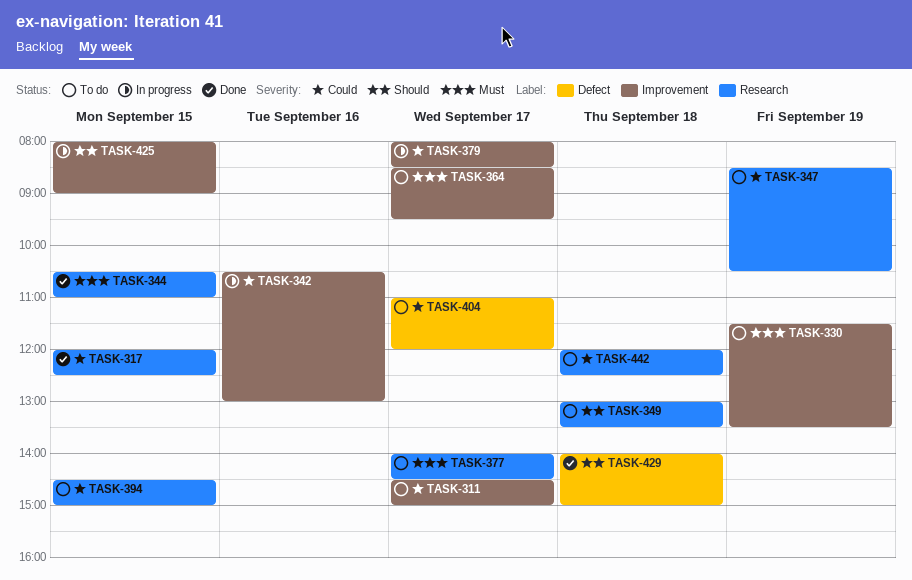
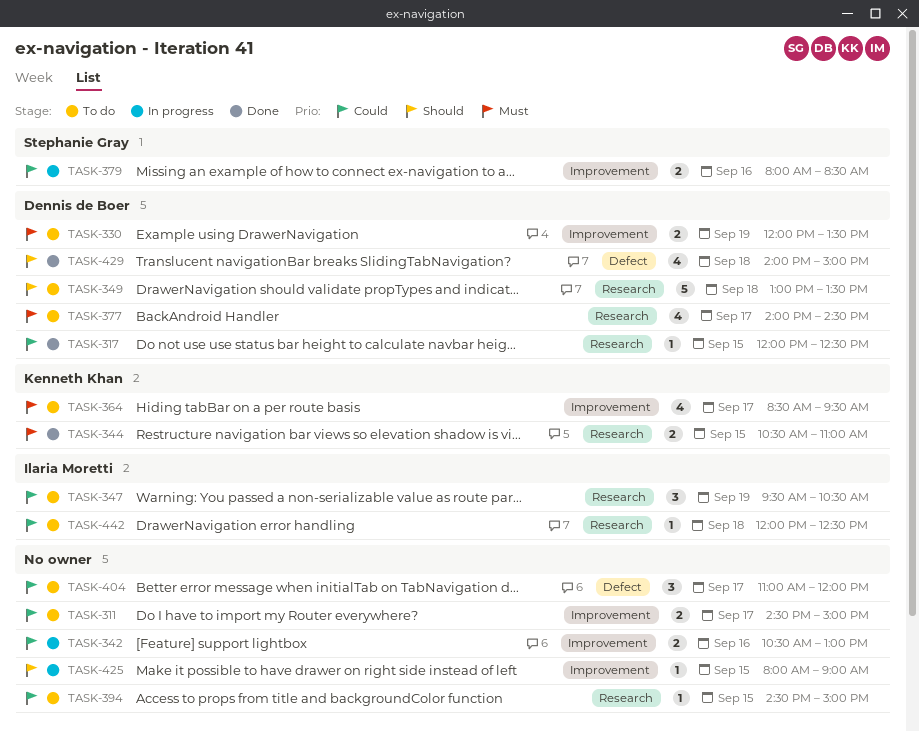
TASK-330, begins: 11:30 -> 12:00
TASK-347, begins: 08:30 -> 09:30
TASK-379, day: Sep 17 -> Sep 16

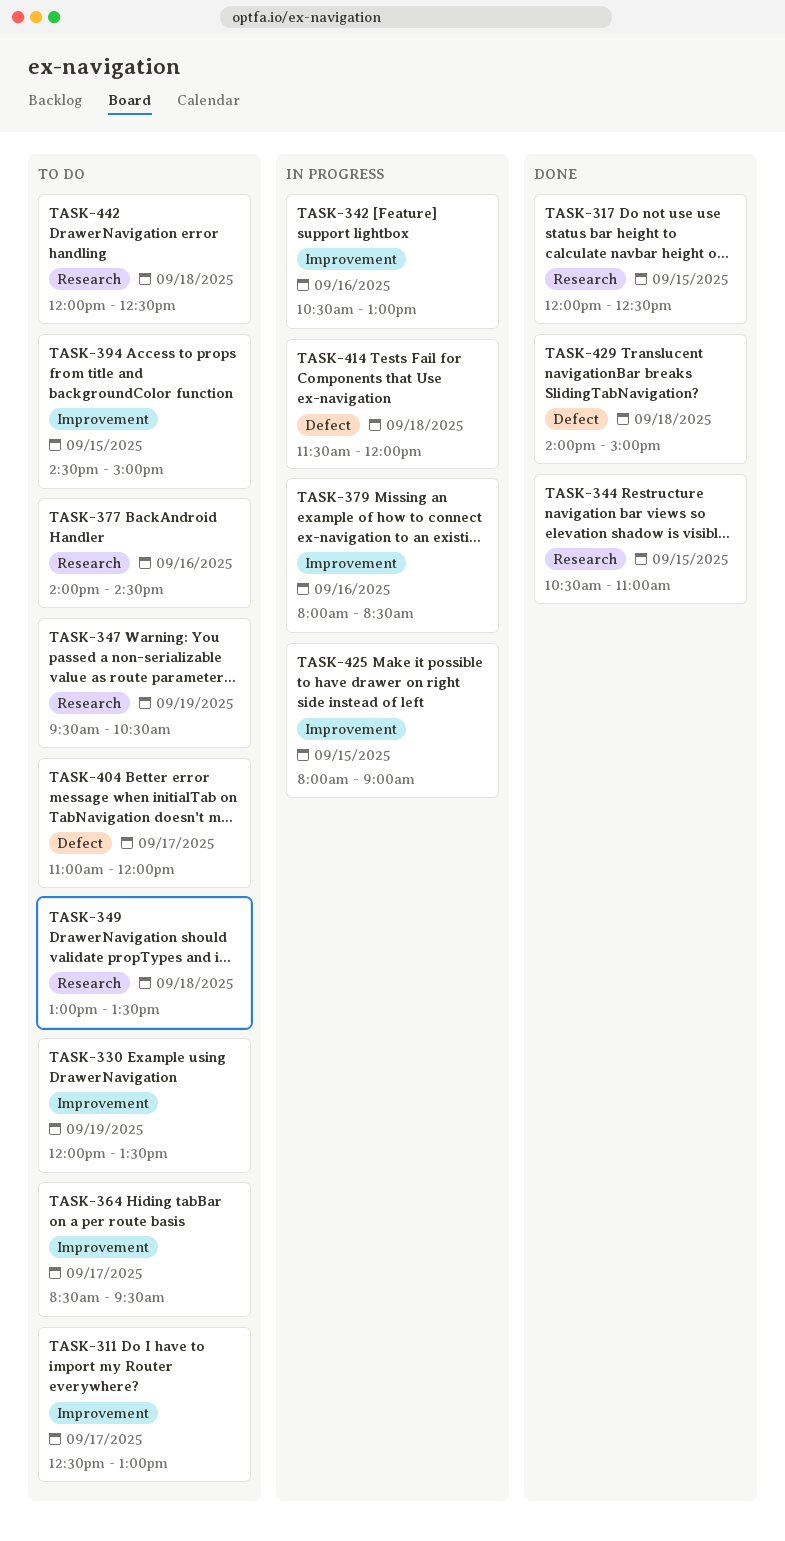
TASK-311, begins: 14:30 -> 12:30
TASK-311, ends: 15:00 -> 13:00
TASK-377, day: Sep 17 -> Sep 16
TASK-394, label: Research -> Improvement
TASK-414: none -> present

